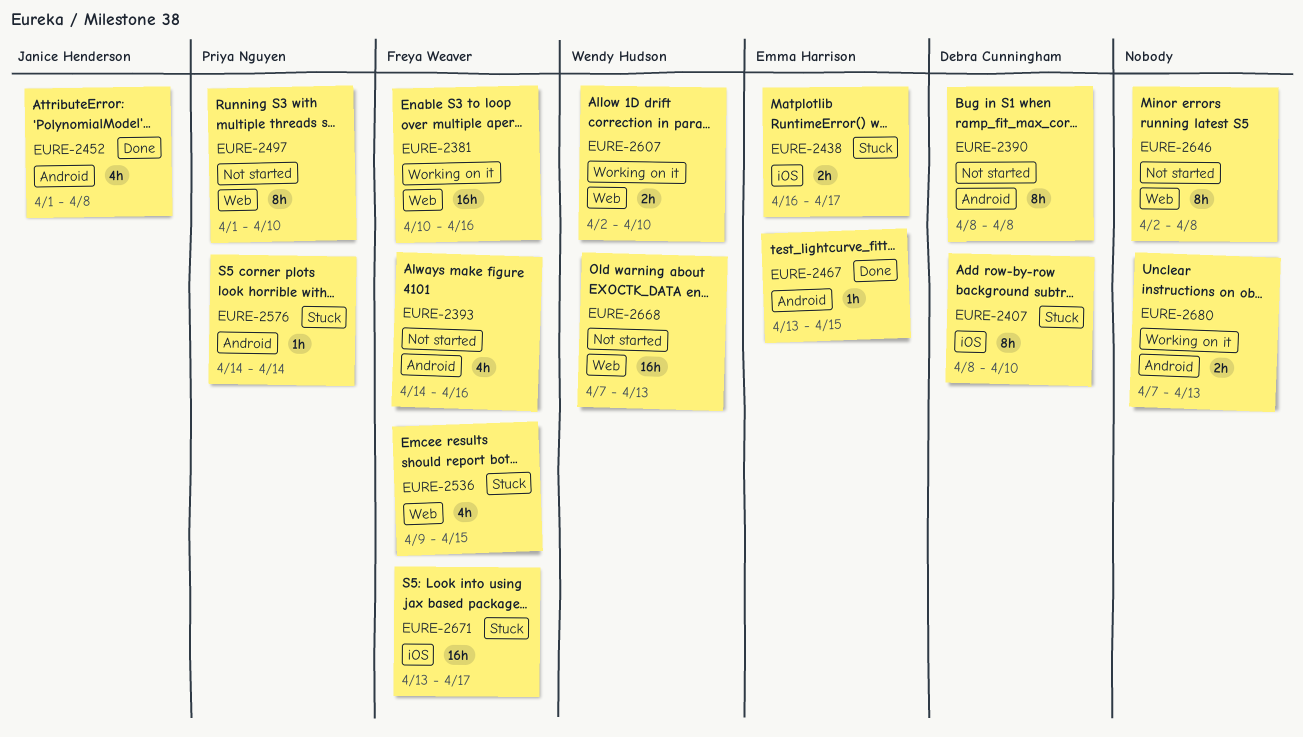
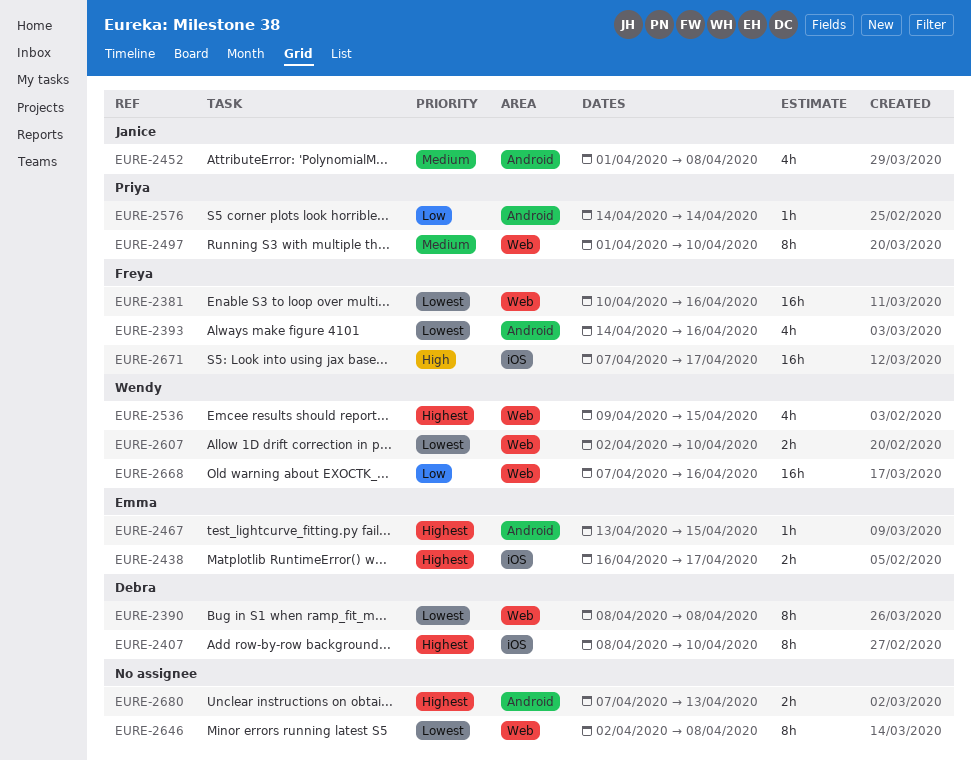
EURE-2390, label: Android -> Web
EURE-2536, owner: Freya Weaver -> Wendy Hudson
EURE-2668, due: Apr 13 -> Apr 16
EURE-2671, start: Apr 13 -> Apr 7

